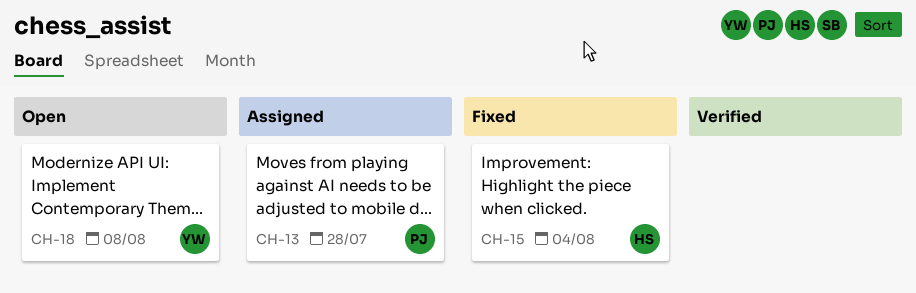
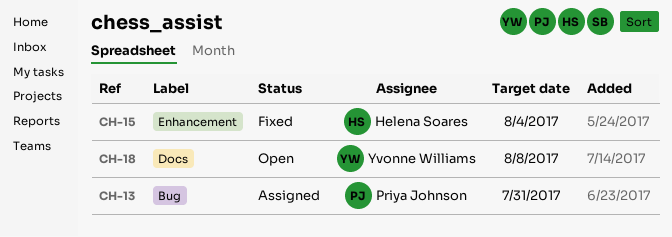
CH-13, due: Jul 28 -> Jul 31

